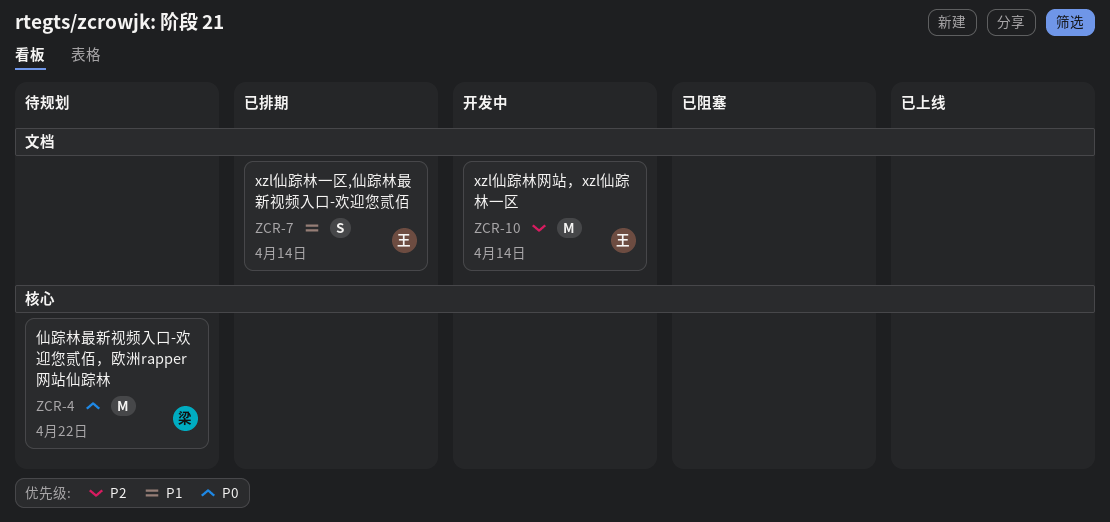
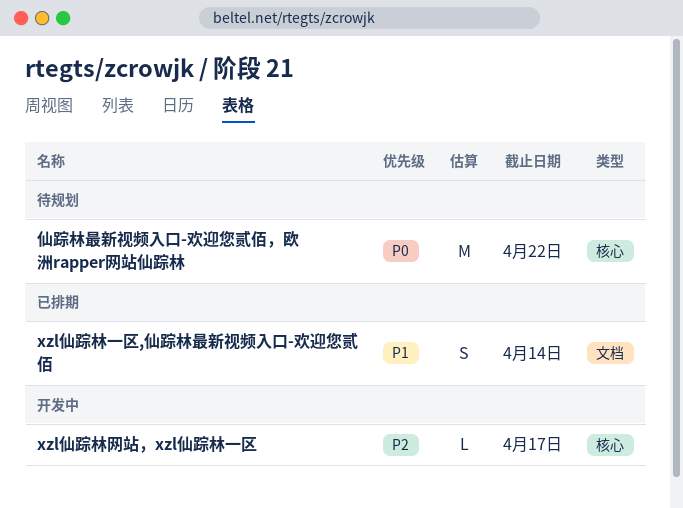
xzl仙踪林网站，xzl仙踪林一区, label: 文档 -> 核心
xzl仙踪林网站，xzl仙踪林一区, estimate: M -> L
xzl仙踪林网站，xzl仙踪林一区, due: Apr 14 -> Apr 17

